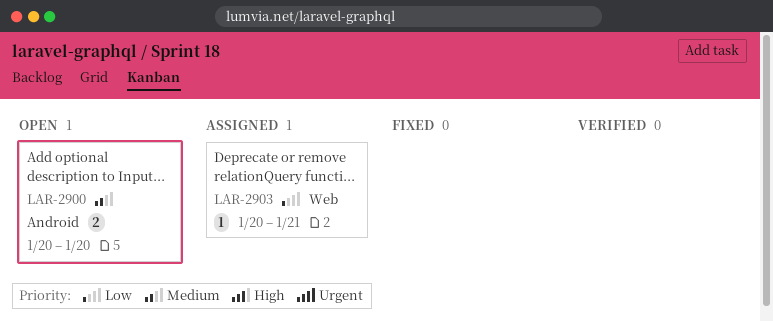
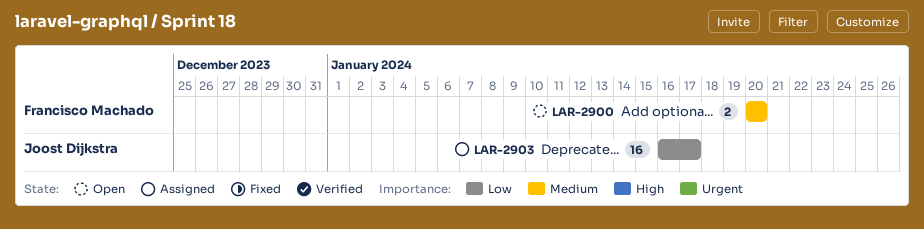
LAR-2903, estimate: 1 -> 16
LAR-2903, start: Jan 20 -> Jan 16
LAR-2903, due: Jan 21 -> Jan 17

